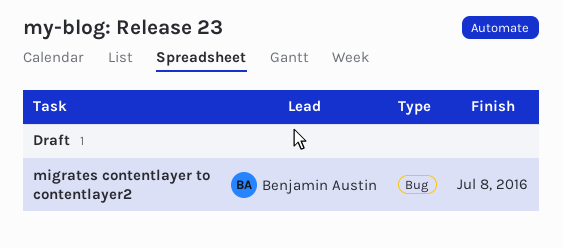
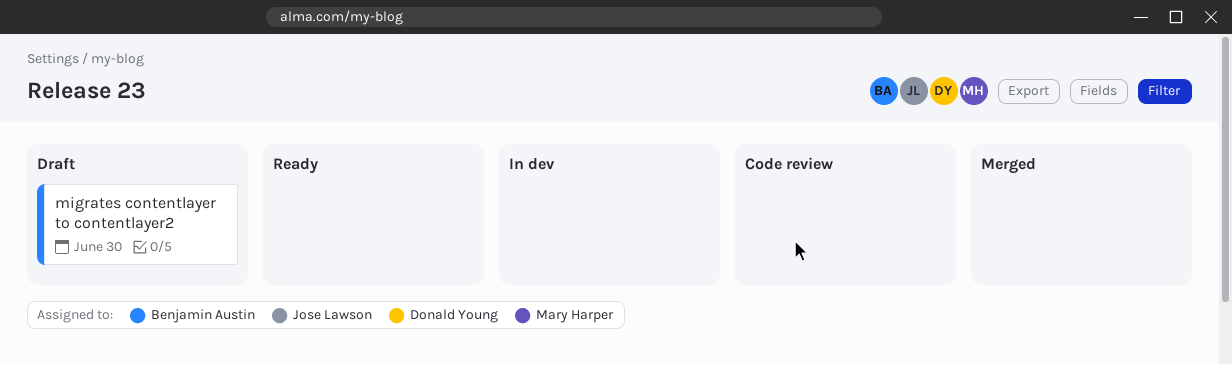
migrates contentlayer to contentlayer2, due: Jul 8 -> Jun 30

